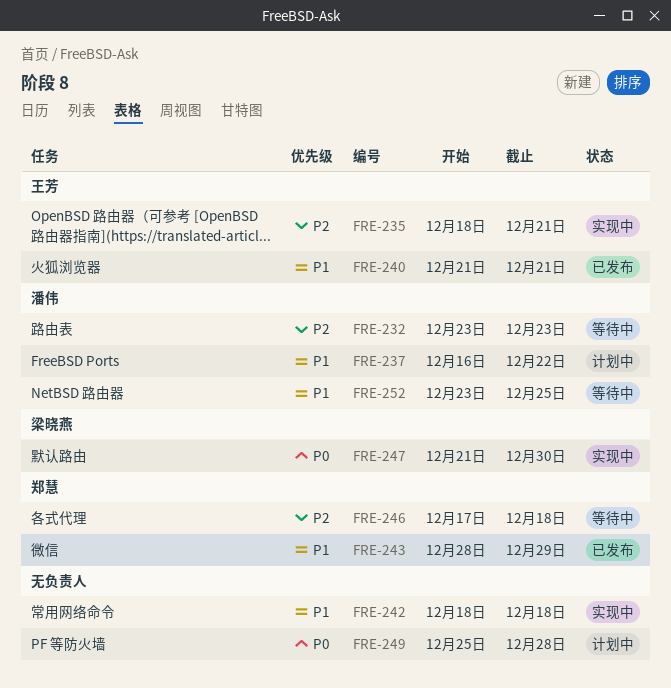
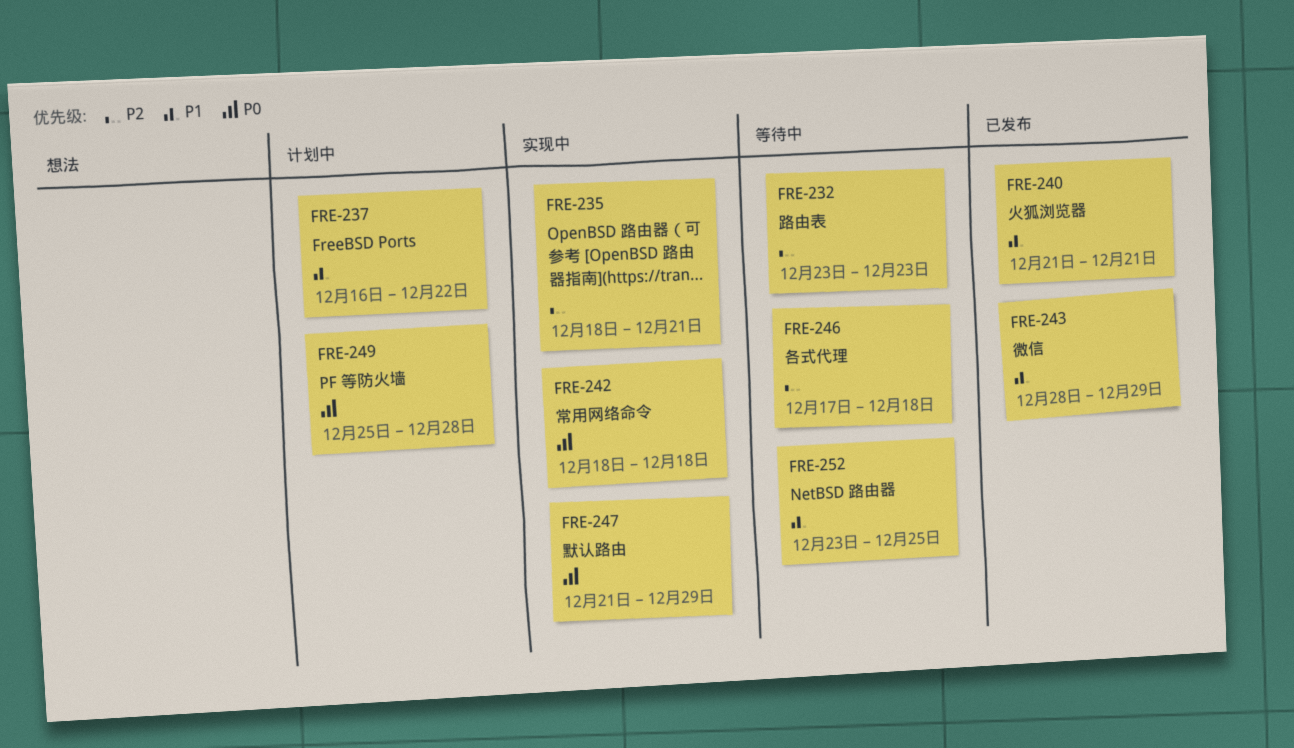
FRE-242, priority: P1 -> P0
FRE-247, due: Dec 30 -> Dec 29

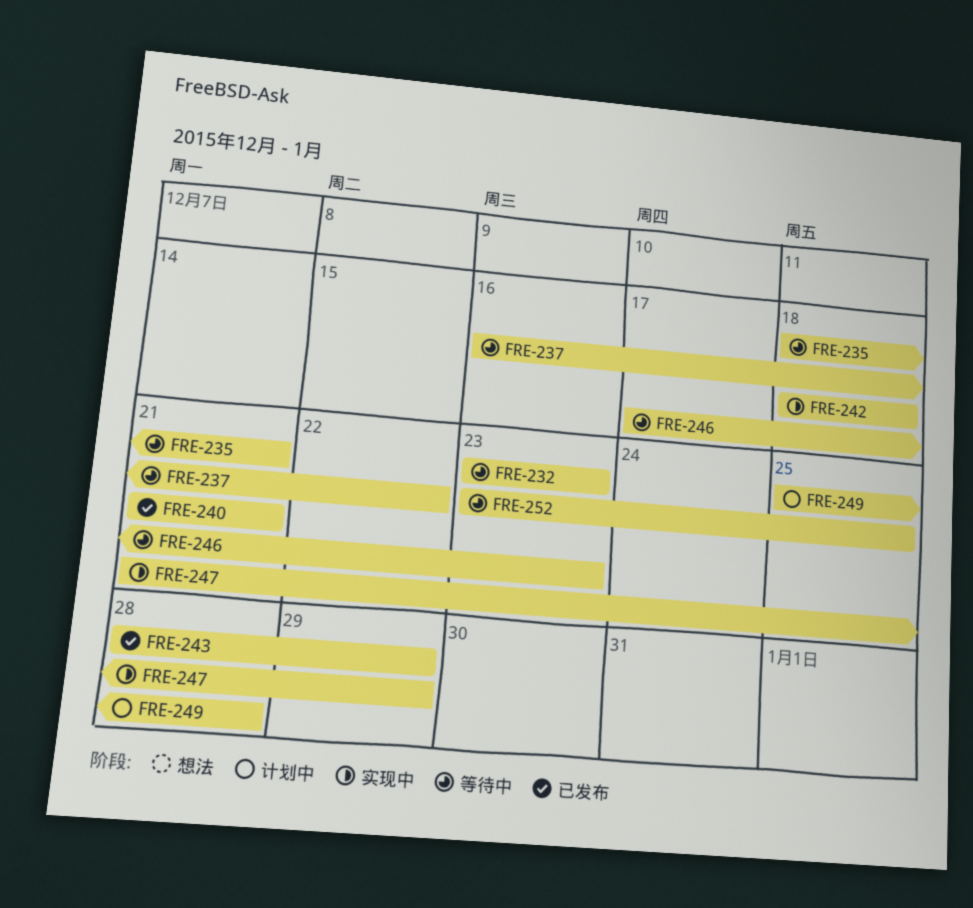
FRE-235, status: 实现中 -> 等待中
FRE-237, status: 计划中 -> 等待中
FRE-246, due: Dec 18 -> Dec 23

